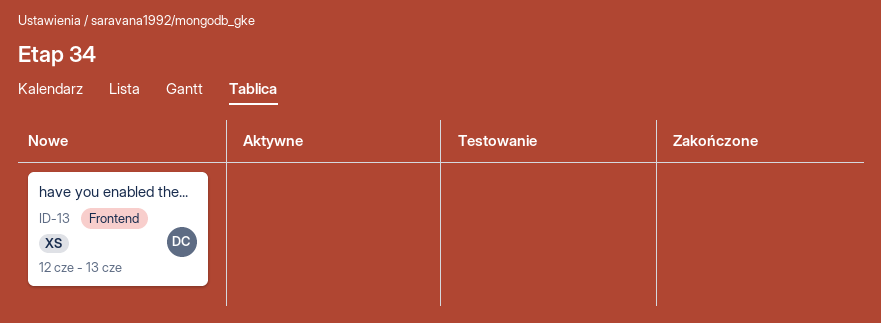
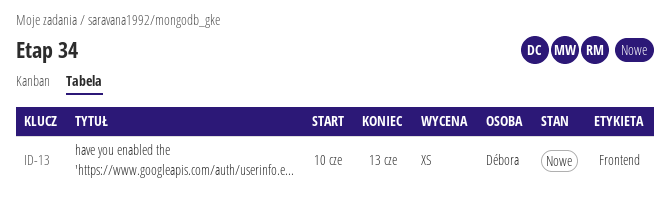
ID-13, start: Jun 12 -> Jun 10

